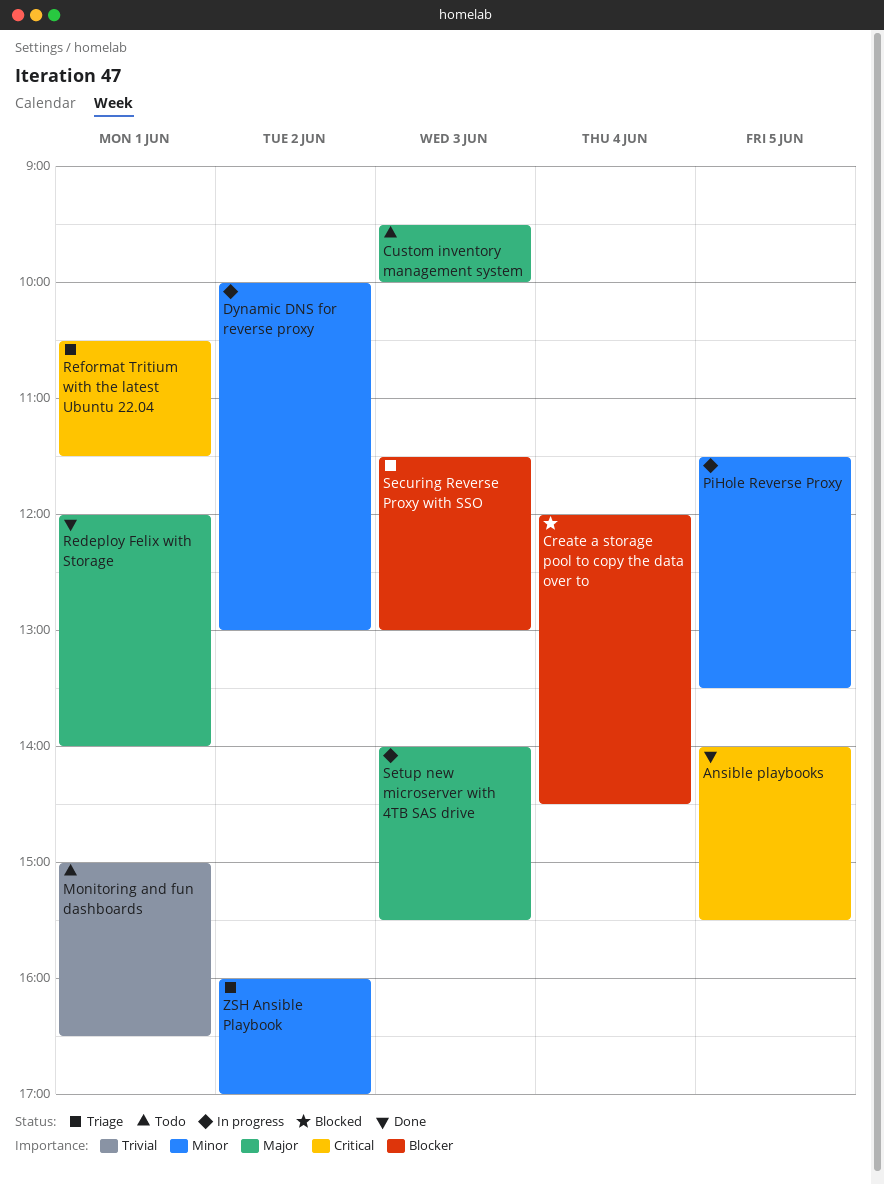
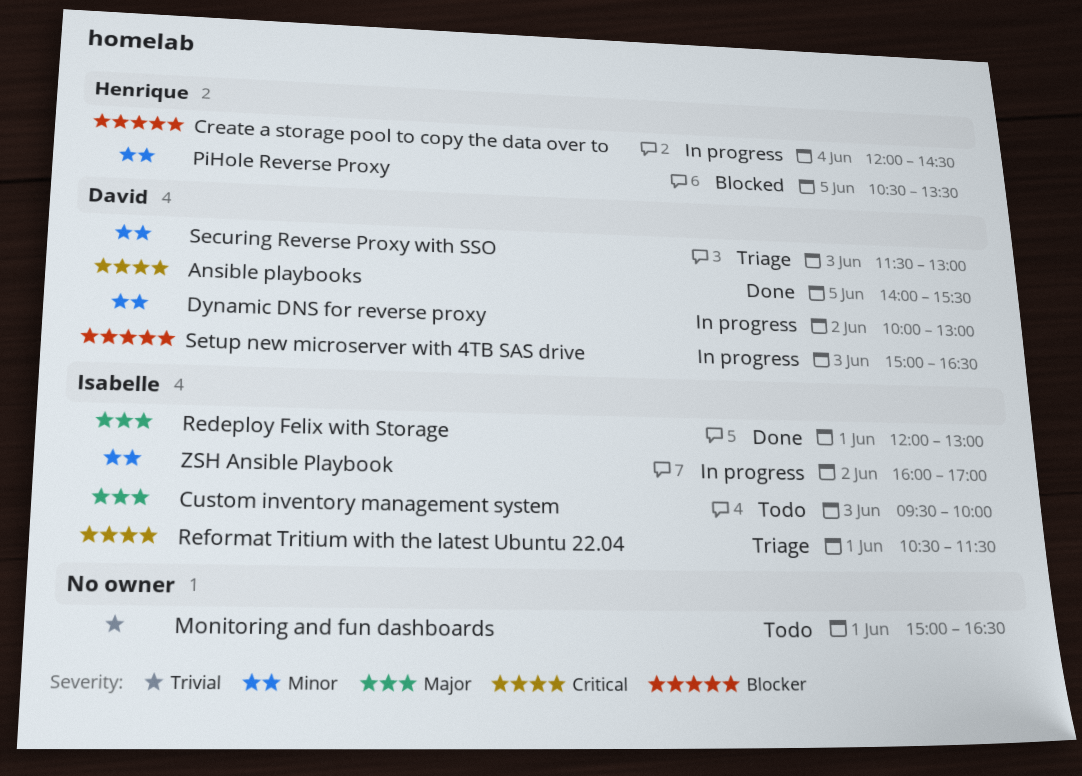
Create a storage pool to copy the data over to, status: Blocked -> In progress
PiHole Reverse Proxy, status: In progress -> Blocked
PiHole Reverse Proxy, begins: 11:30 -> 10:30
Redeploy Felix with Storage, ends: 14:00 -> 13:00
Securing Reverse Proxy with SSO, priority: Blocker -> Minor
Setup new microserver with 4TB SAS drive, priority: Major -> Blocker
Setup new microserver with 4TB SAS drive, begins: 14:00 -> 15:00
Setup new microserver with 4TB SAS drive, ends: 15:30 -> 16:30
ZSH Ansible Playbook, status: Triage -> In progress

